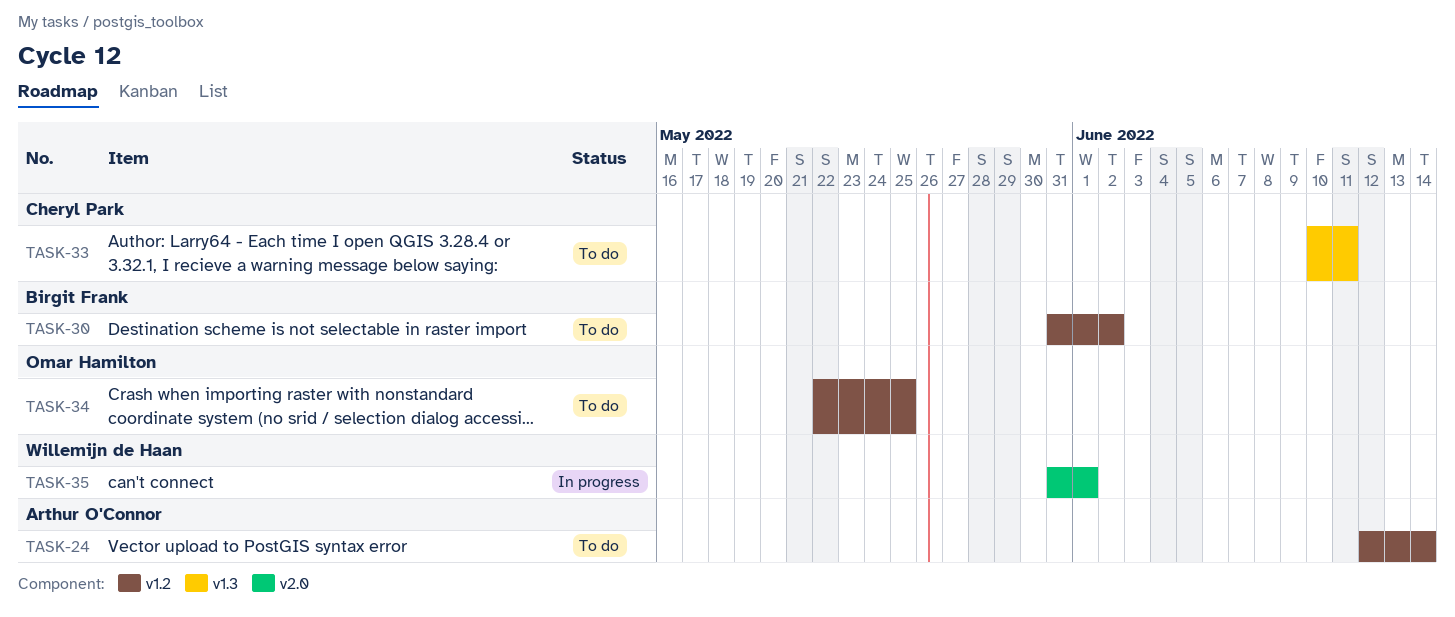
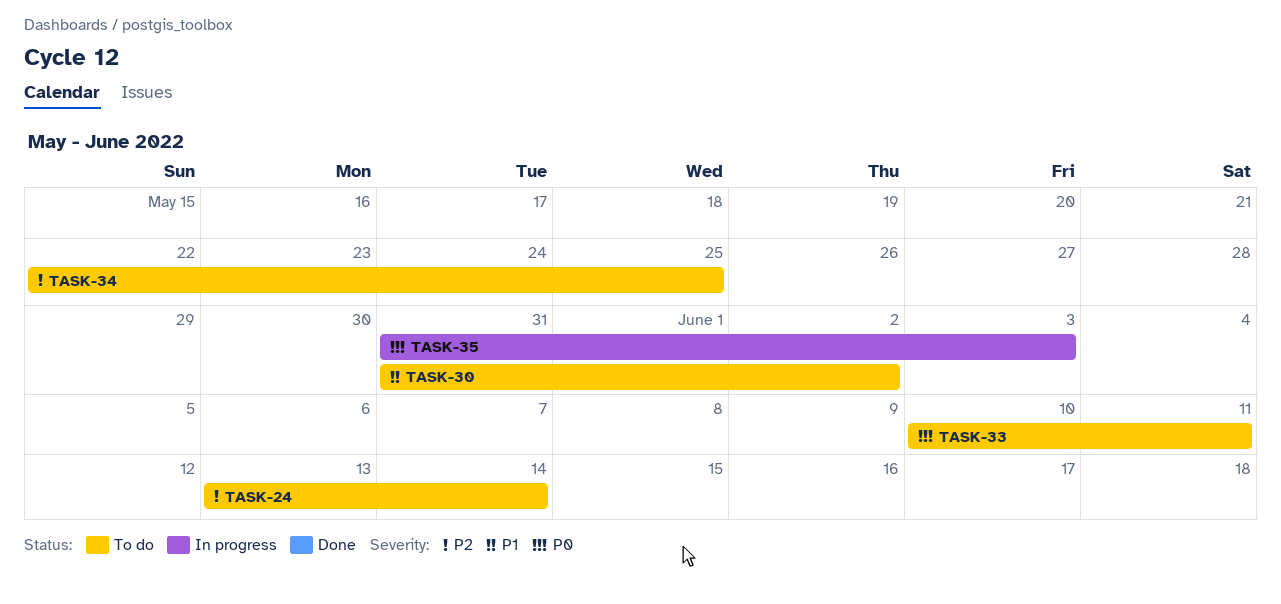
TASK-24, start: Jun 12 -> Jun 13
TASK-35, due: Jun 1 -> Jun 3

